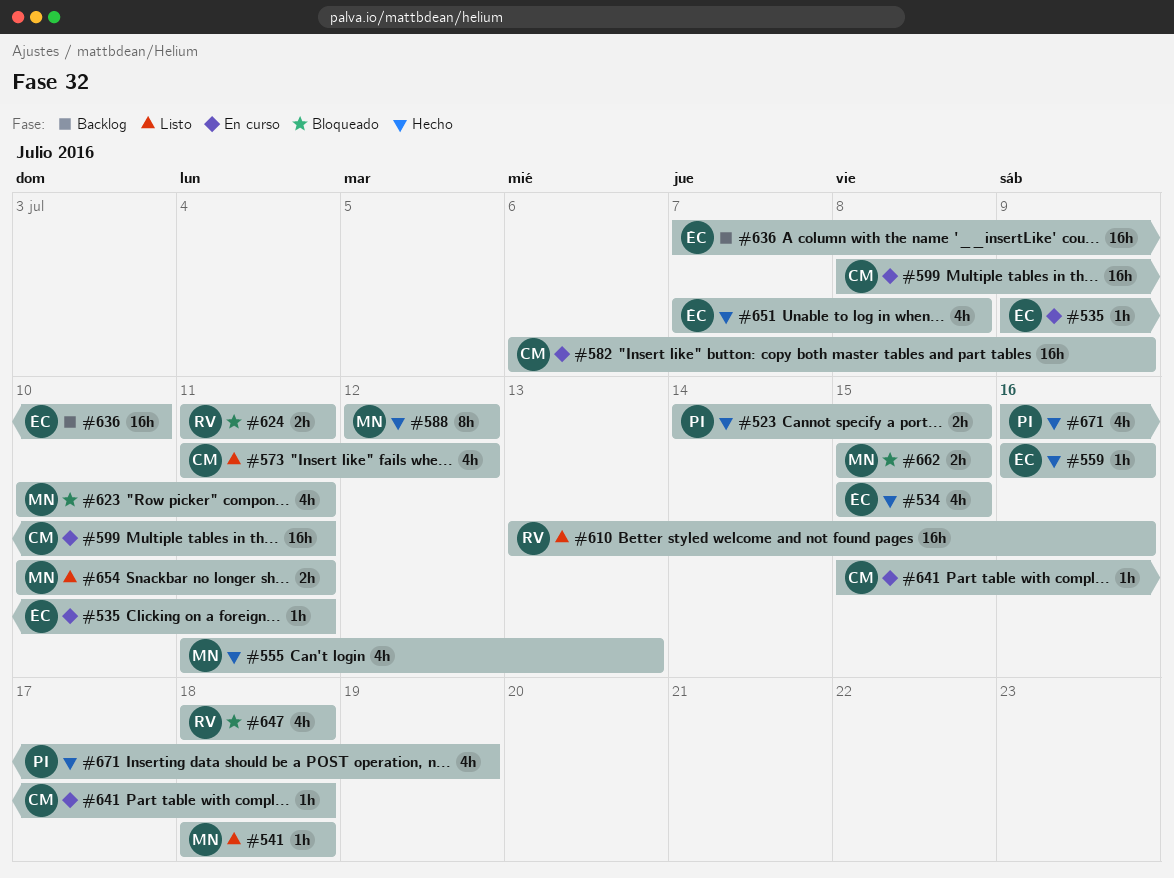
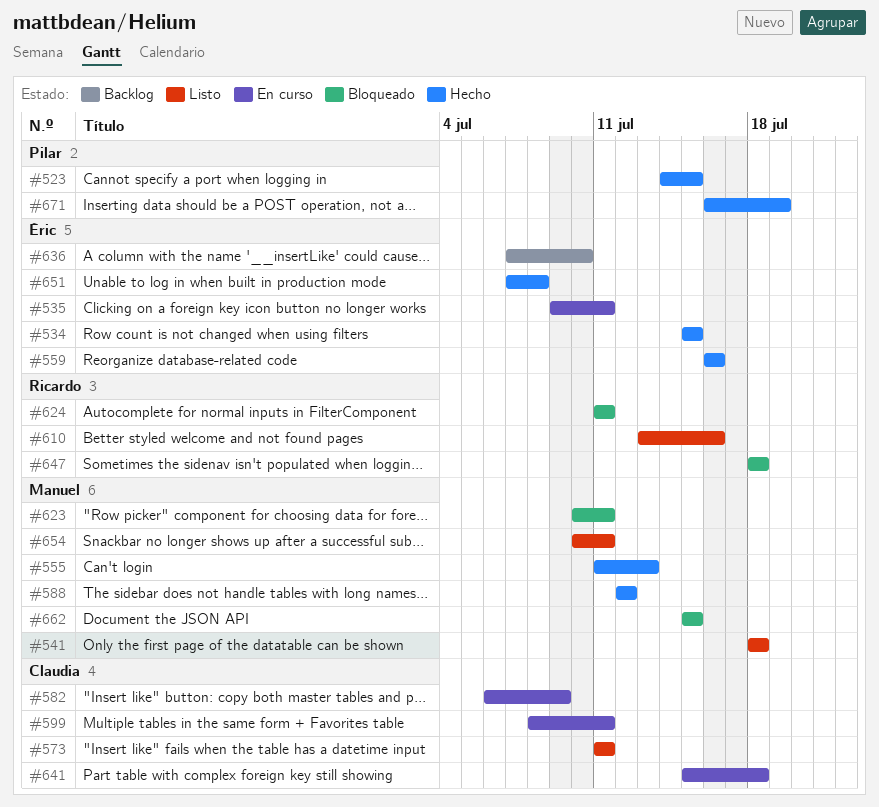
#573, due: Jul 12 -> Jul 11

